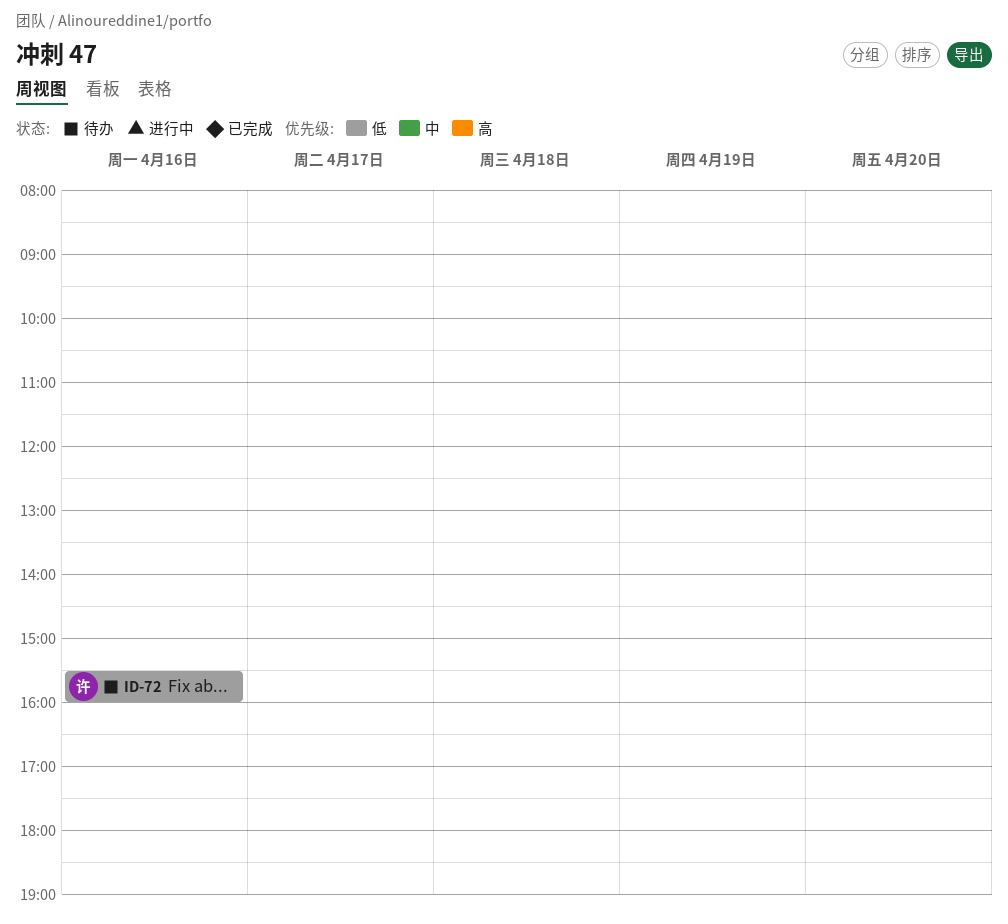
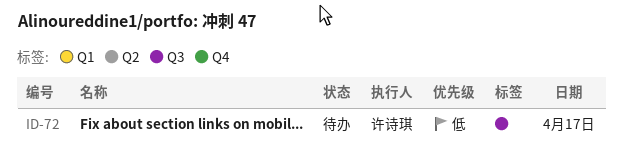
ID-72, day: Apr 16 -> Apr 17

